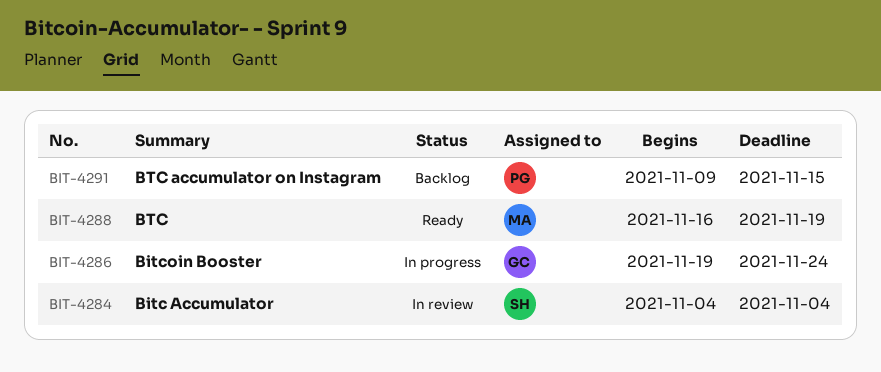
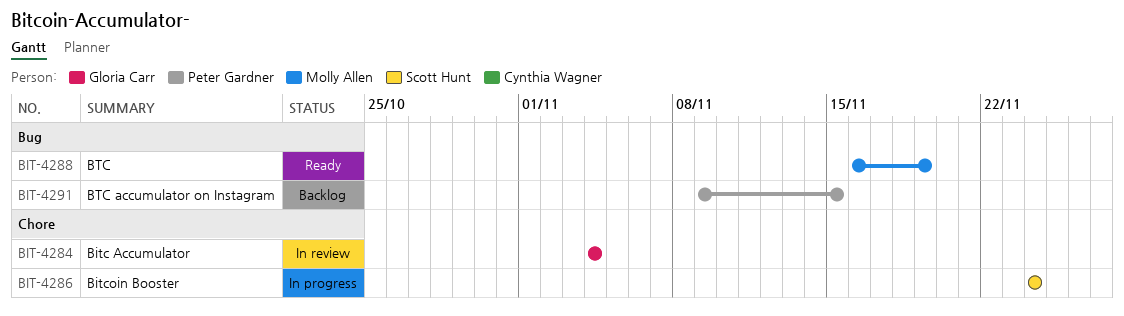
BIT-4284, owner: Scott Hunt -> Gloria Carr
BIT-4286, owner: Gloria Carr -> Scott Hunt
BIT-4286, start: Nov 19 -> Nov 24

